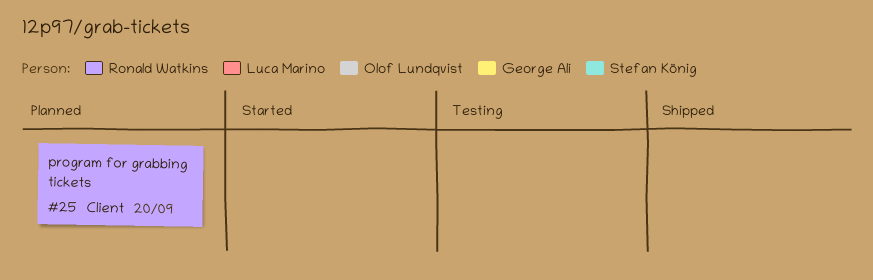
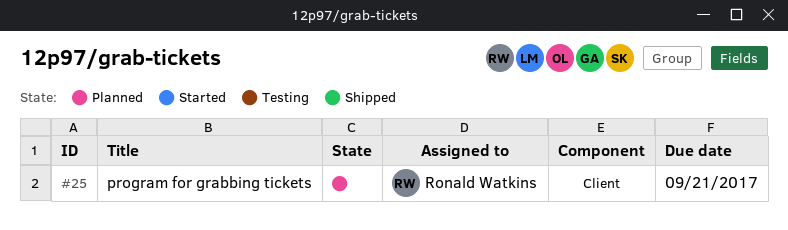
#25, due: Sep 20 -> Sep 21

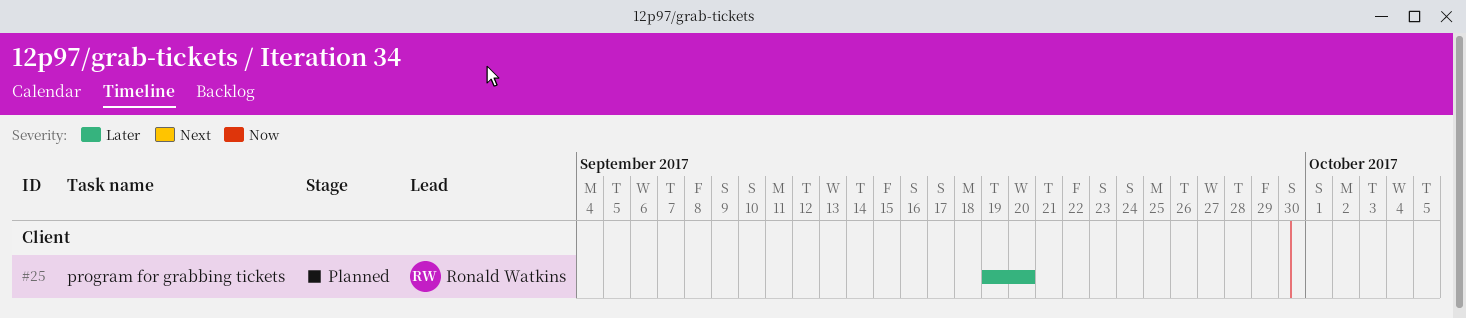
#25, due: Sep 21 -> Sep 20

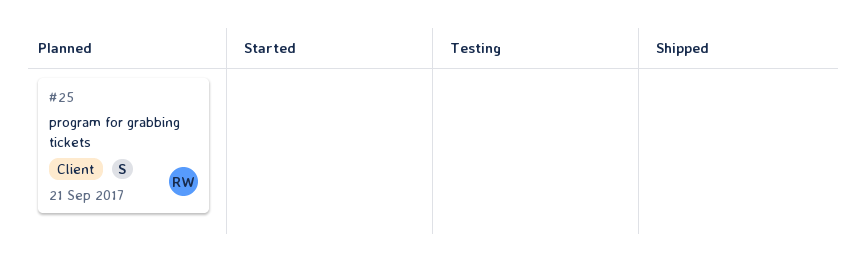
#25, due: Sep 20 -> Sep 21

